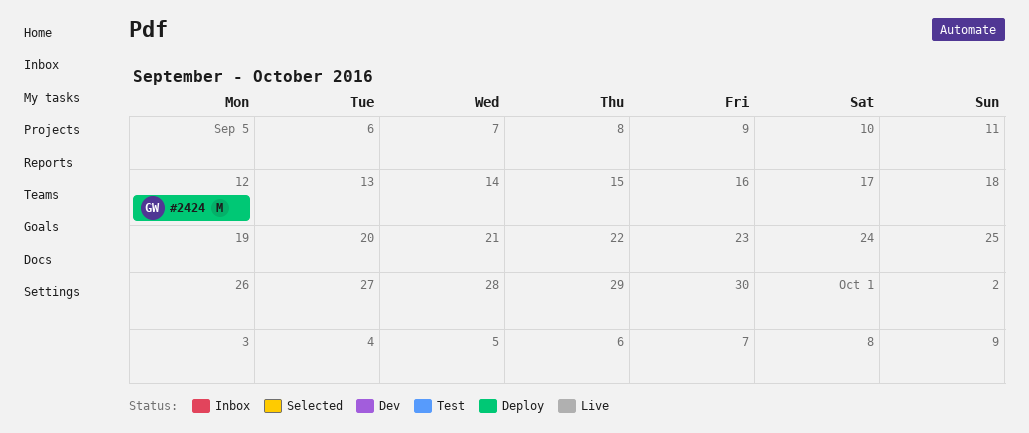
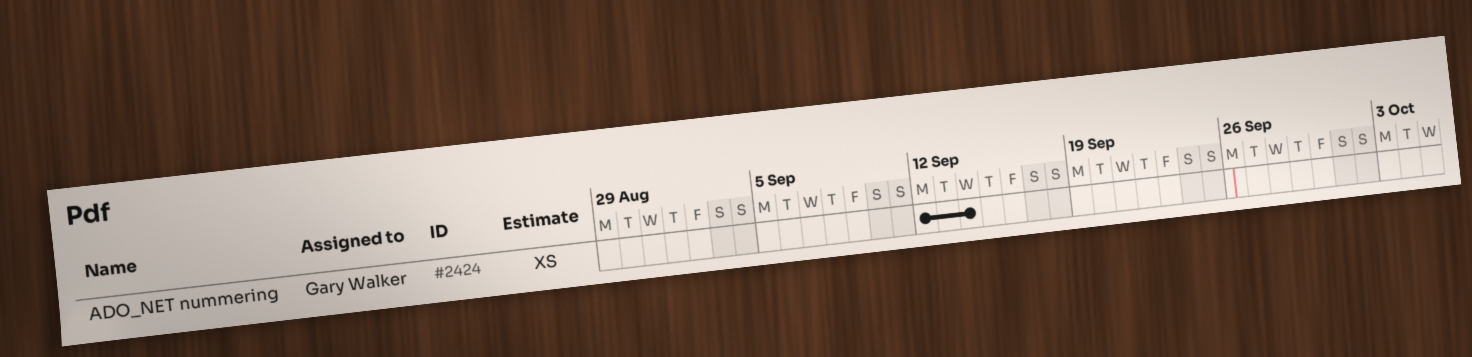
#2424, estimate: M -> XS
#2424, due: Sep 12 -> Sep 14

